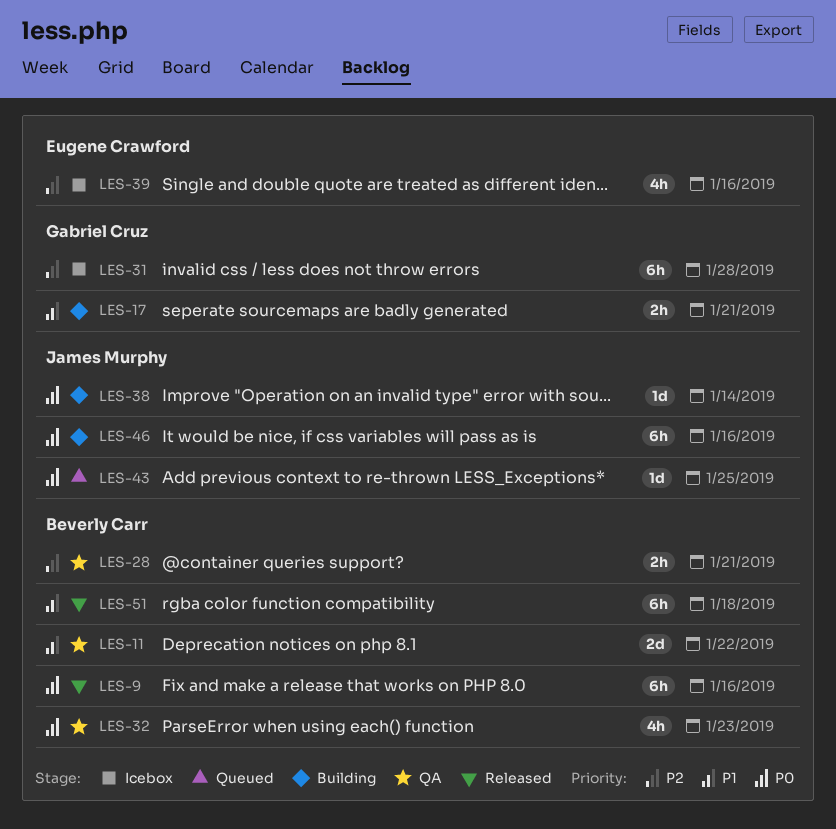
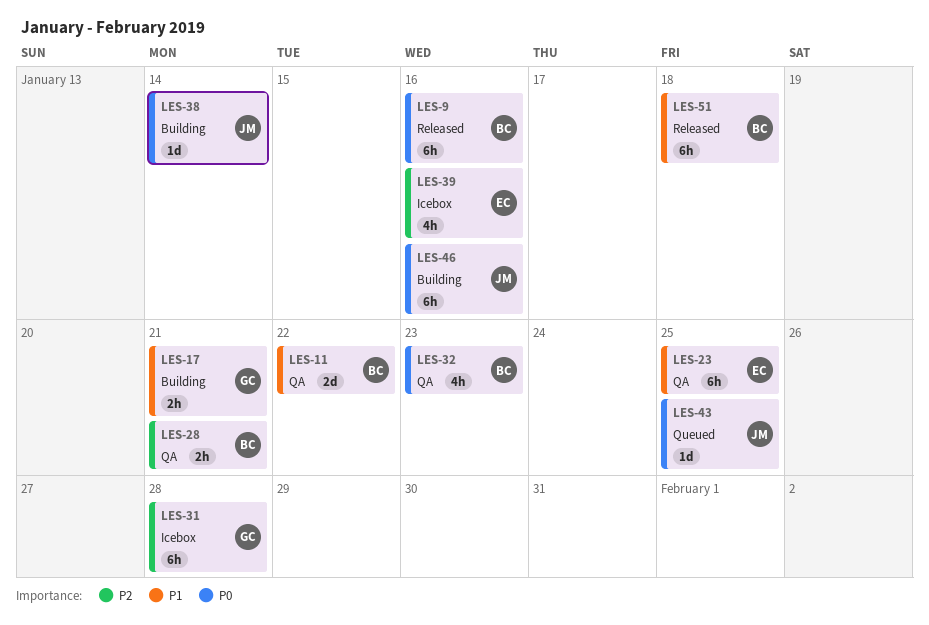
LES-23: none -> present

